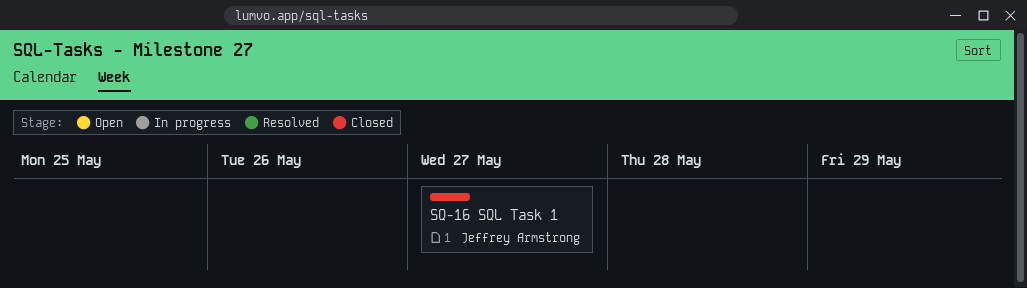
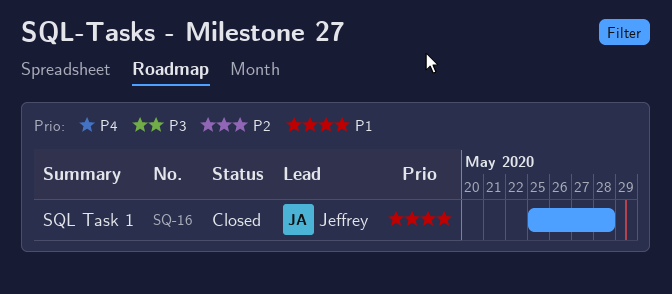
SQ-16, due: May 27 -> May 28

